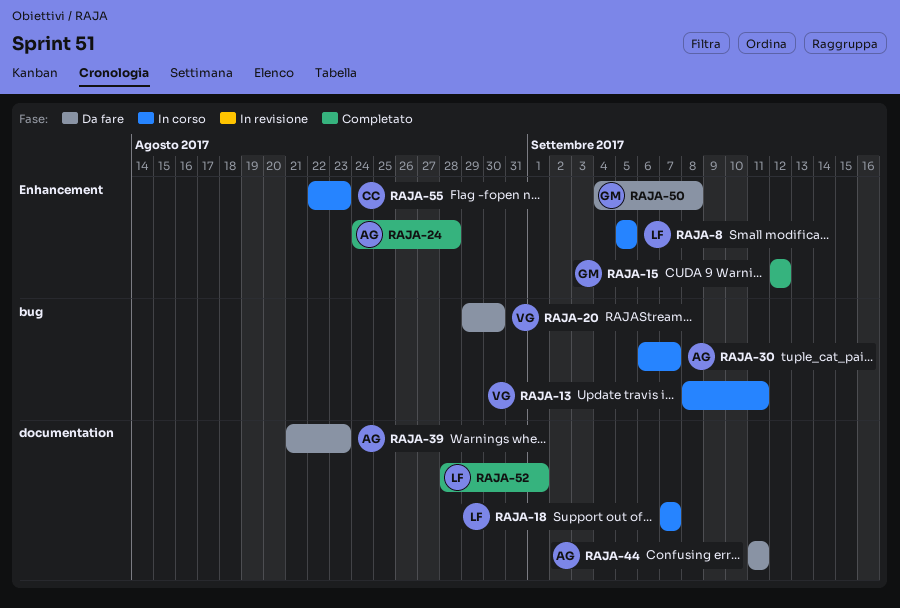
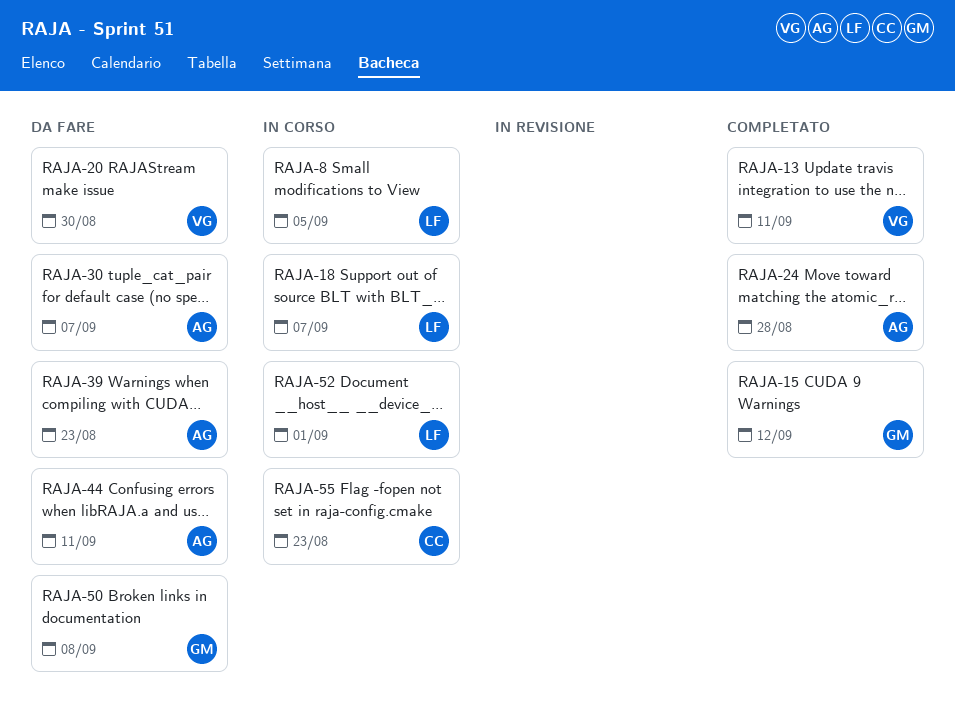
RAJA-13, status: In corso -> Completato
RAJA-30, status: In corso -> Da fare
RAJA-52, status: Completato -> In corso

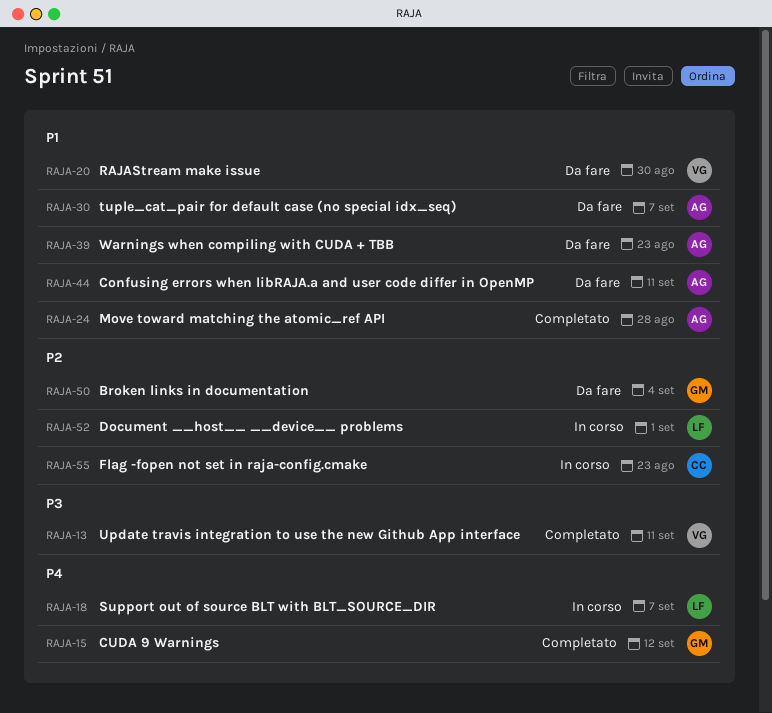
RAJA-8: present -> none
RAJA-50, due: Sep 8 -> Sep 4

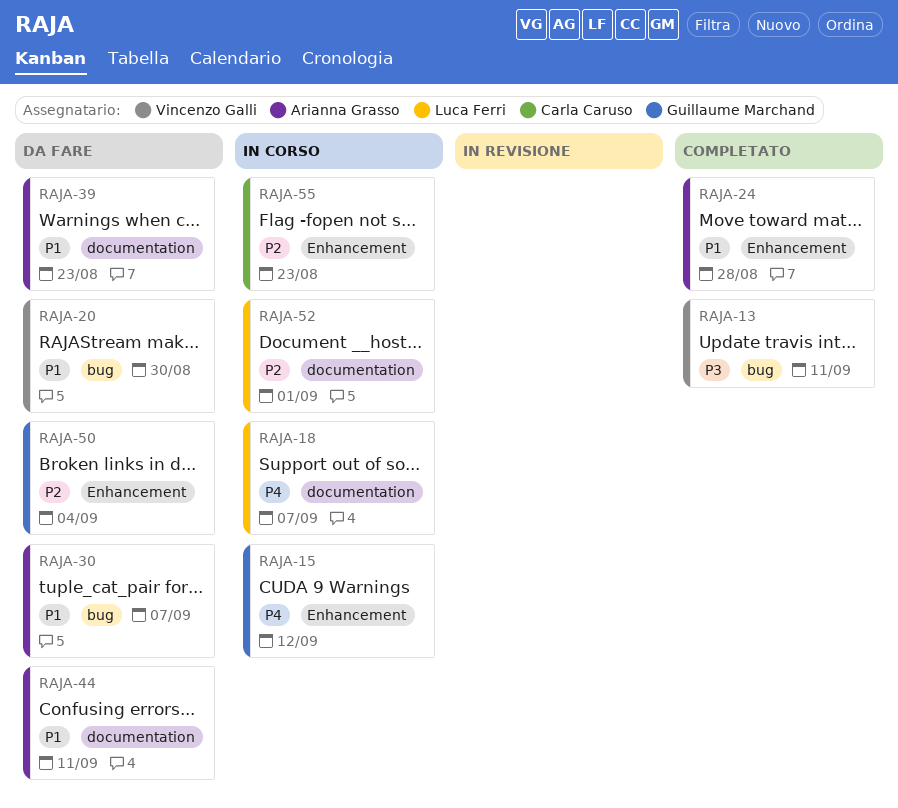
RAJA-15, status: Completato -> In corso

